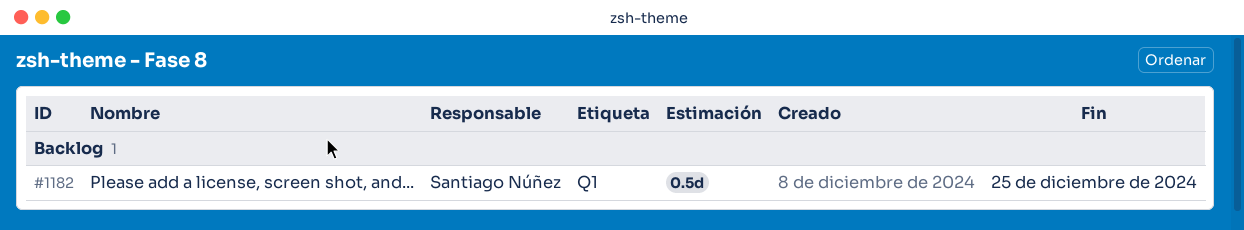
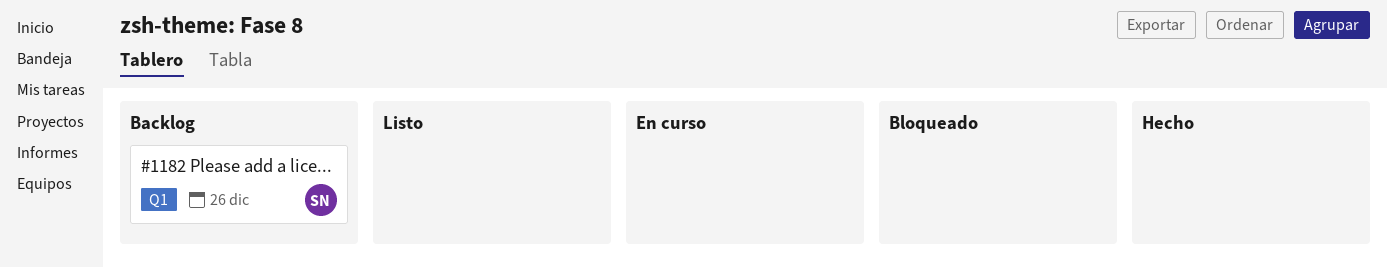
#1182, due: Dec 25 -> Dec 26

